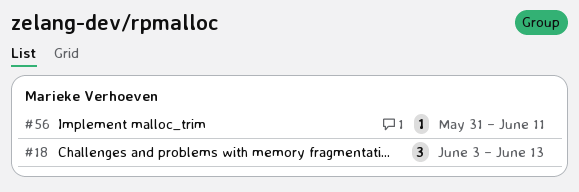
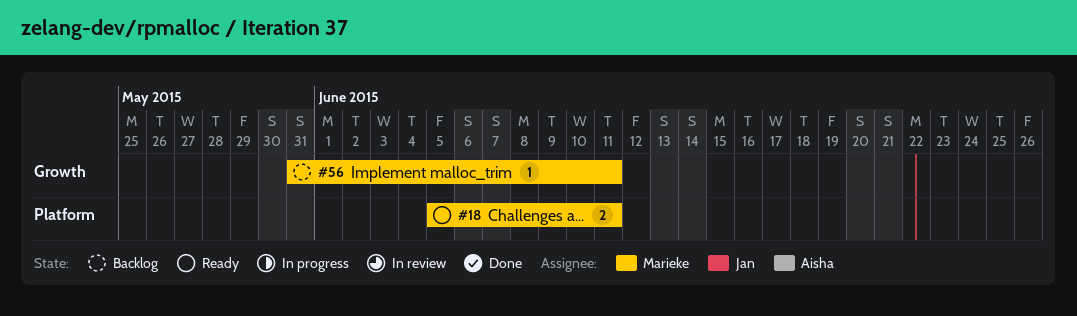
#18, estimate: 3 -> 2
#18, start: Jun 3 -> Jun 5
#18, due: Jun 13 -> Jun 11

